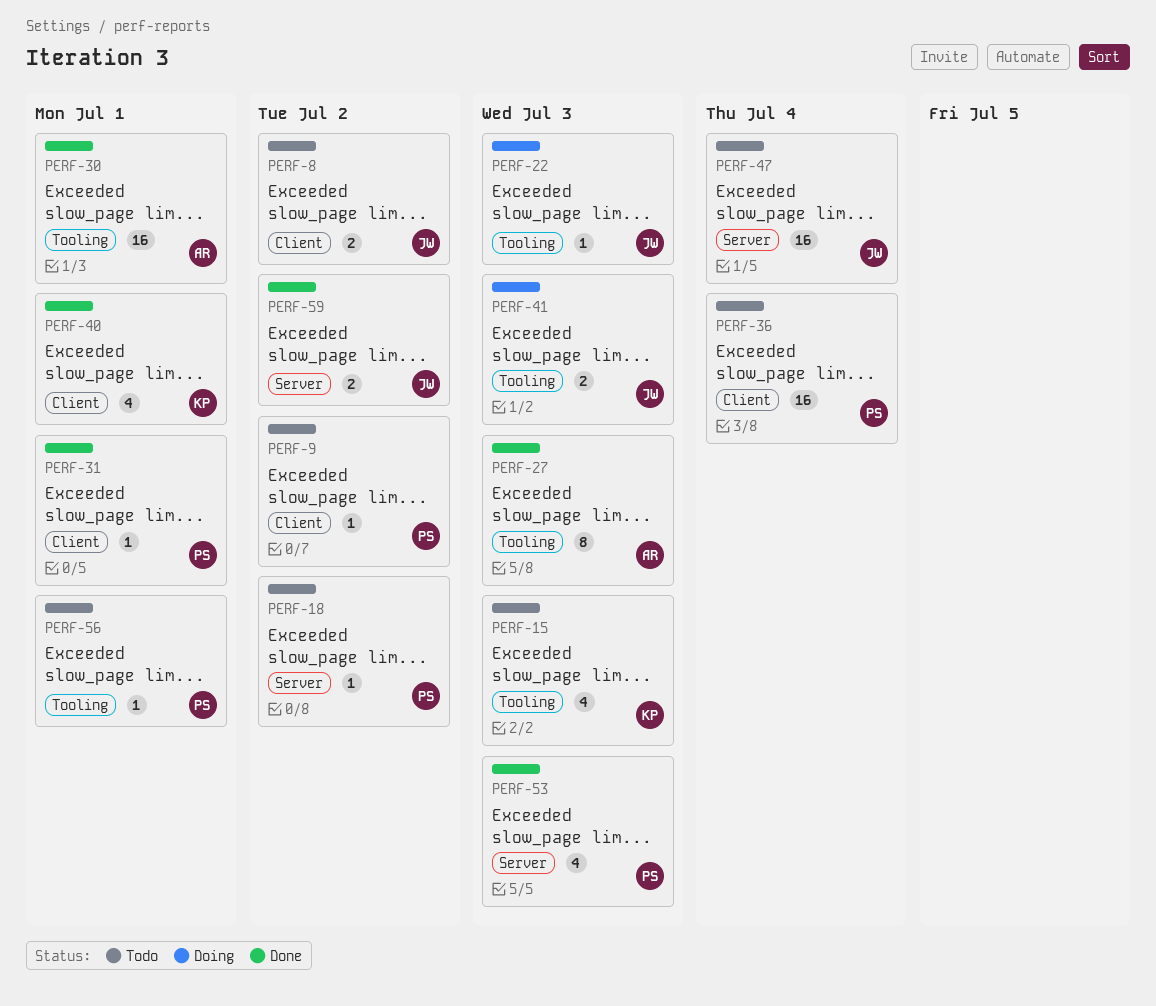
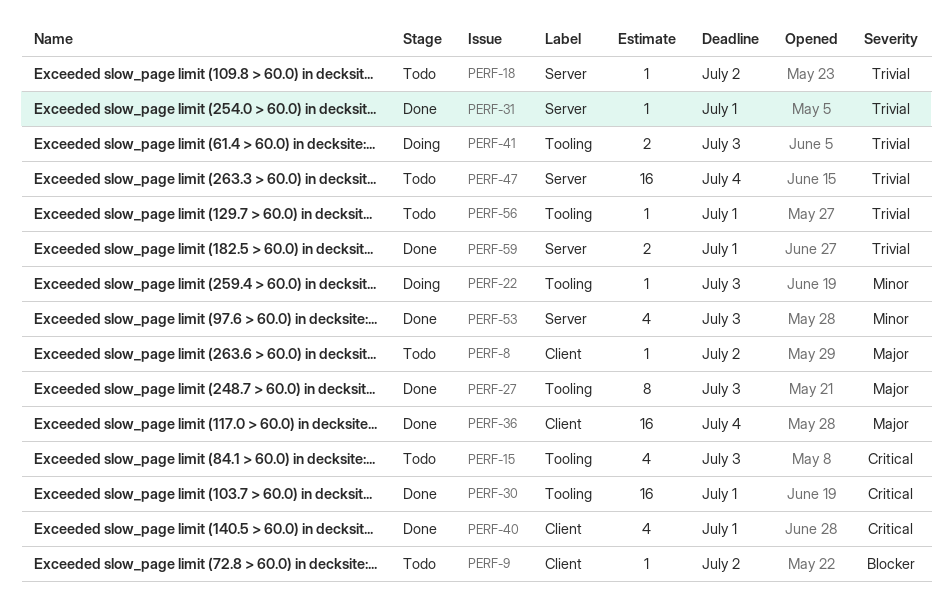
PERF-8, estimate: 2 -> 1
PERF-31, label: Client -> Server
PERF-36, status: Todo -> Done
PERF-59, due: Jul 2 -> Jul 1

